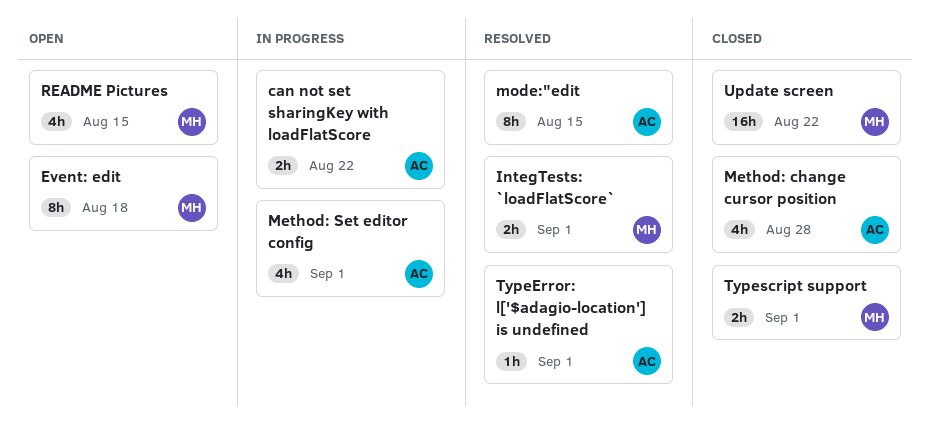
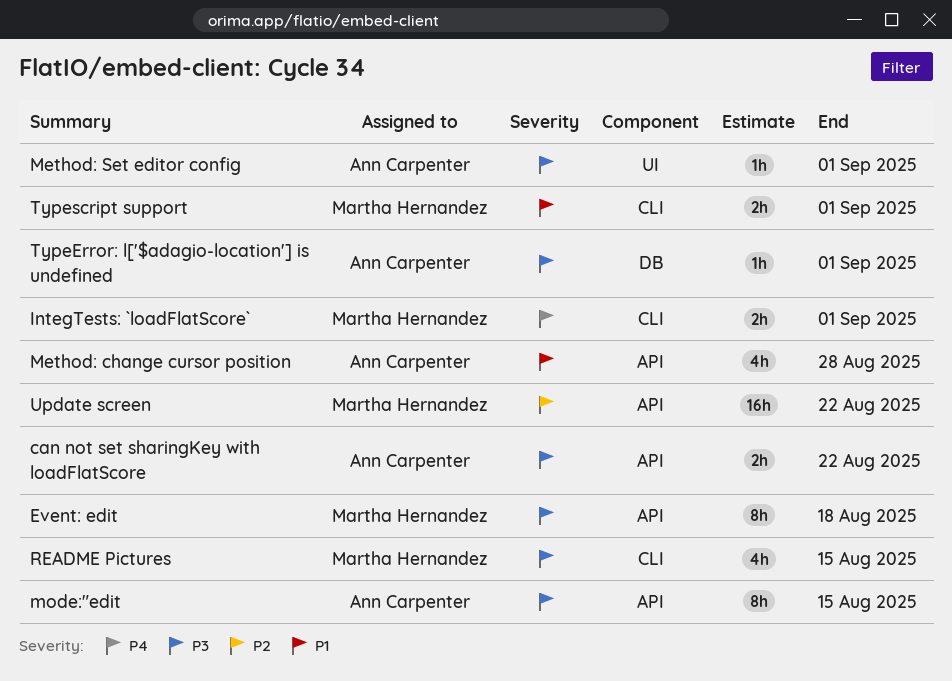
Method: Set editor config, estimate: 4h -> 1h

